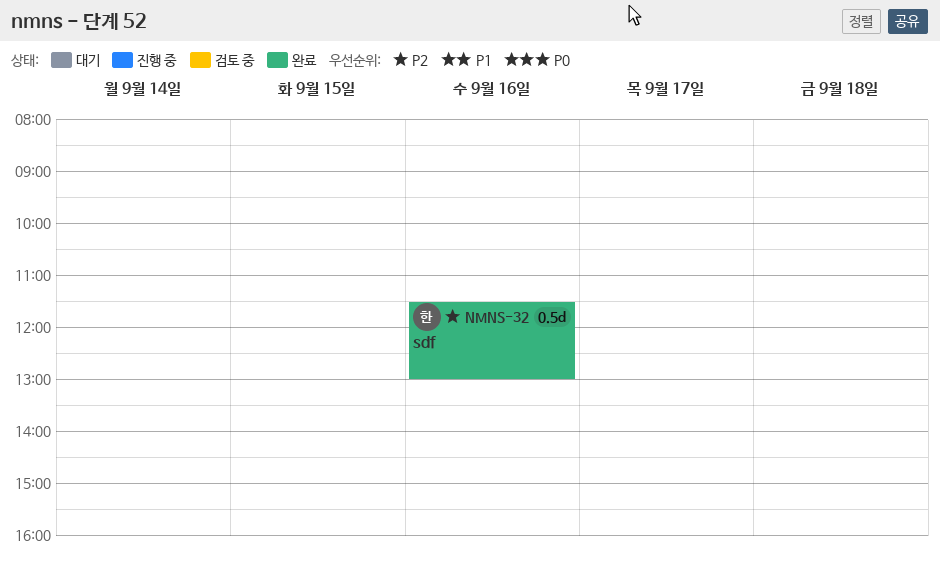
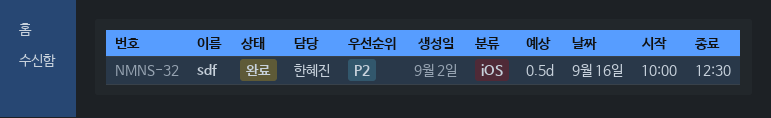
NMNS-32, begins: 11:30 -> 10:00
NMNS-32, ends: 13:00 -> 12:30

